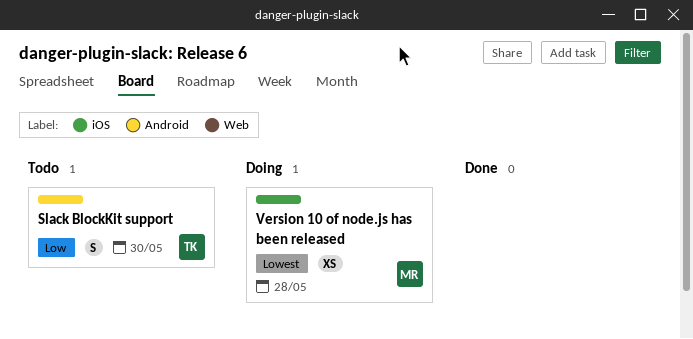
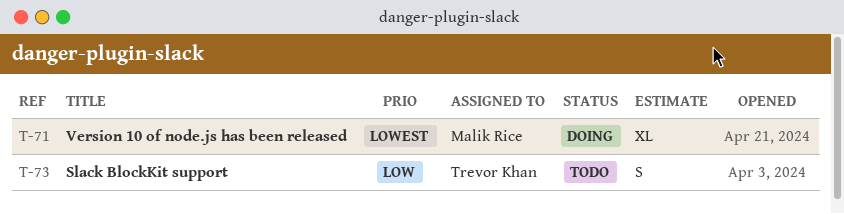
Version 10 of node.js has been released, estimate: XS -> XL

